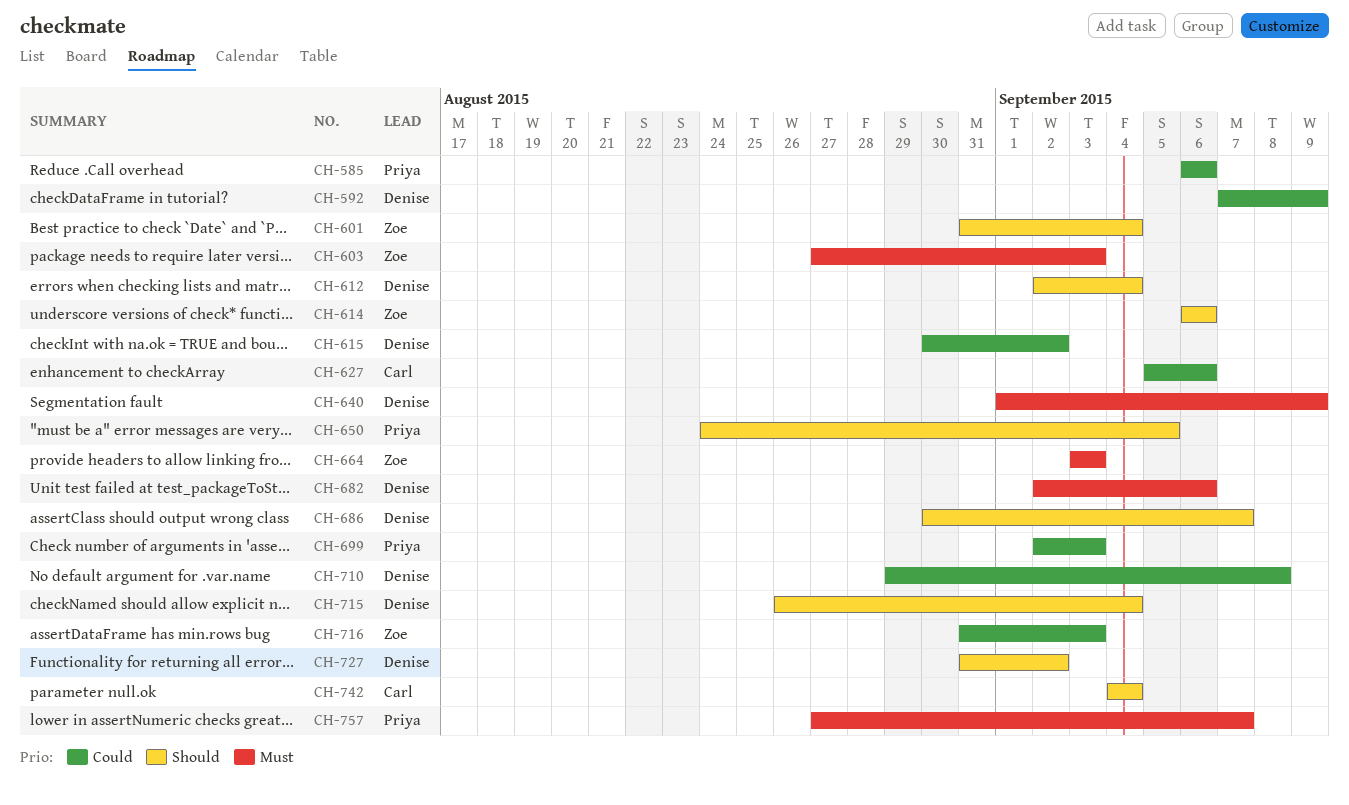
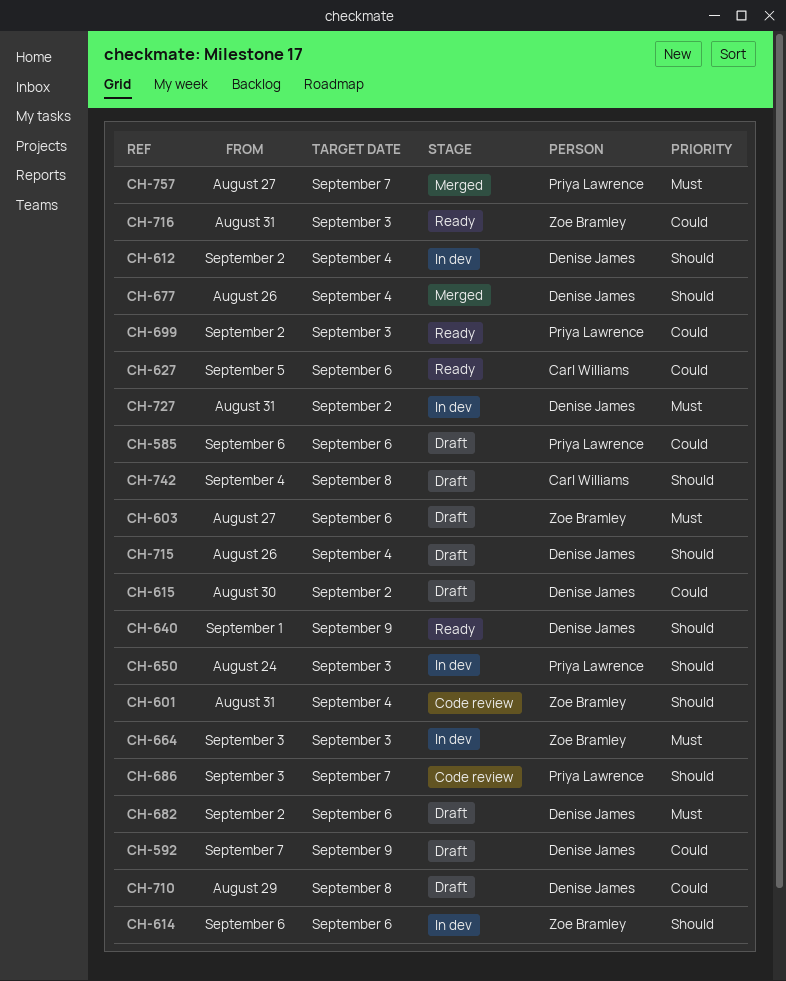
CH-603, due: Sep 3 -> Sep 6
CH-640, priority: Must -> Should
CH-650, due: Sep 5 -> Sep 3
CH-677: none -> present
CH-686, owner: Denise James -> Priya Lawrence
CH-686, start: Aug 30 -> Sep 3
CH-727, priority: Should -> Must
CH-742, due: Sep 4 -> Sep 8

